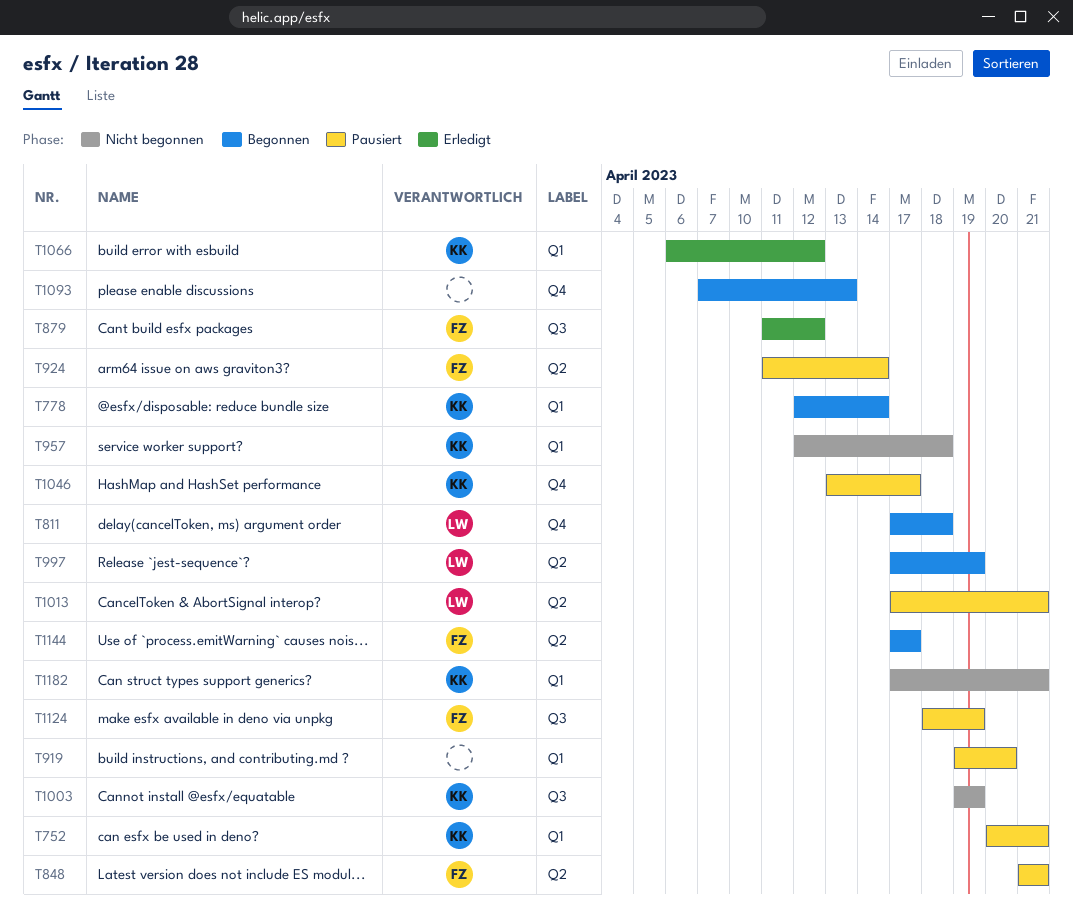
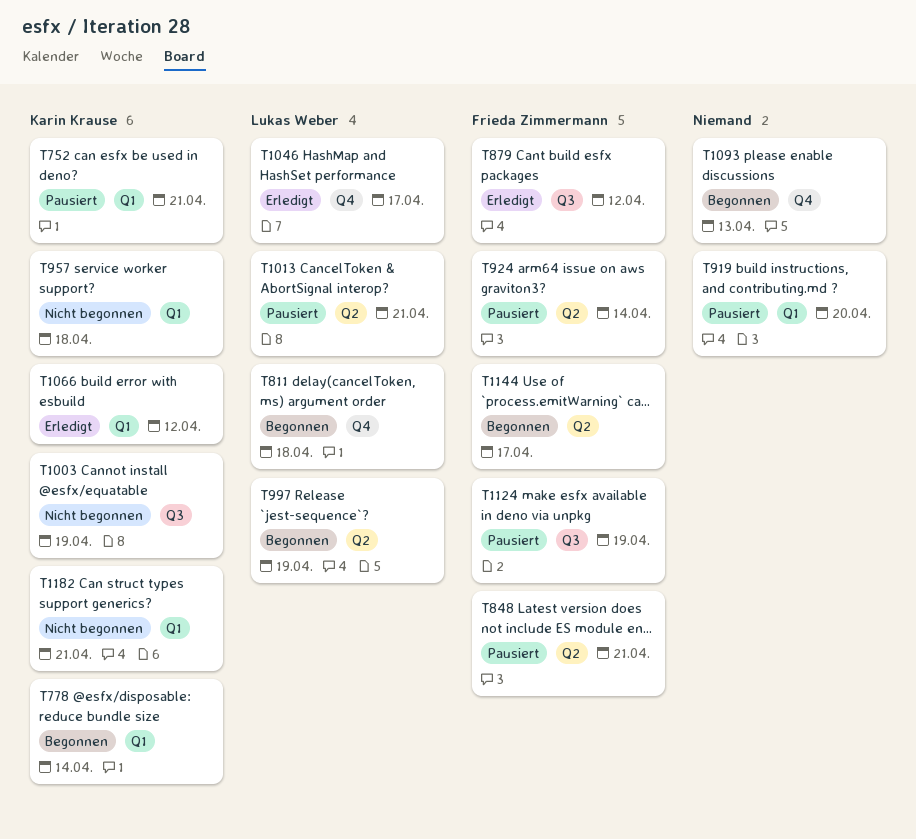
T1046, status: Pausiert -> Erledigt
T1046, owner: Karin Krause -> Lukas Weber

